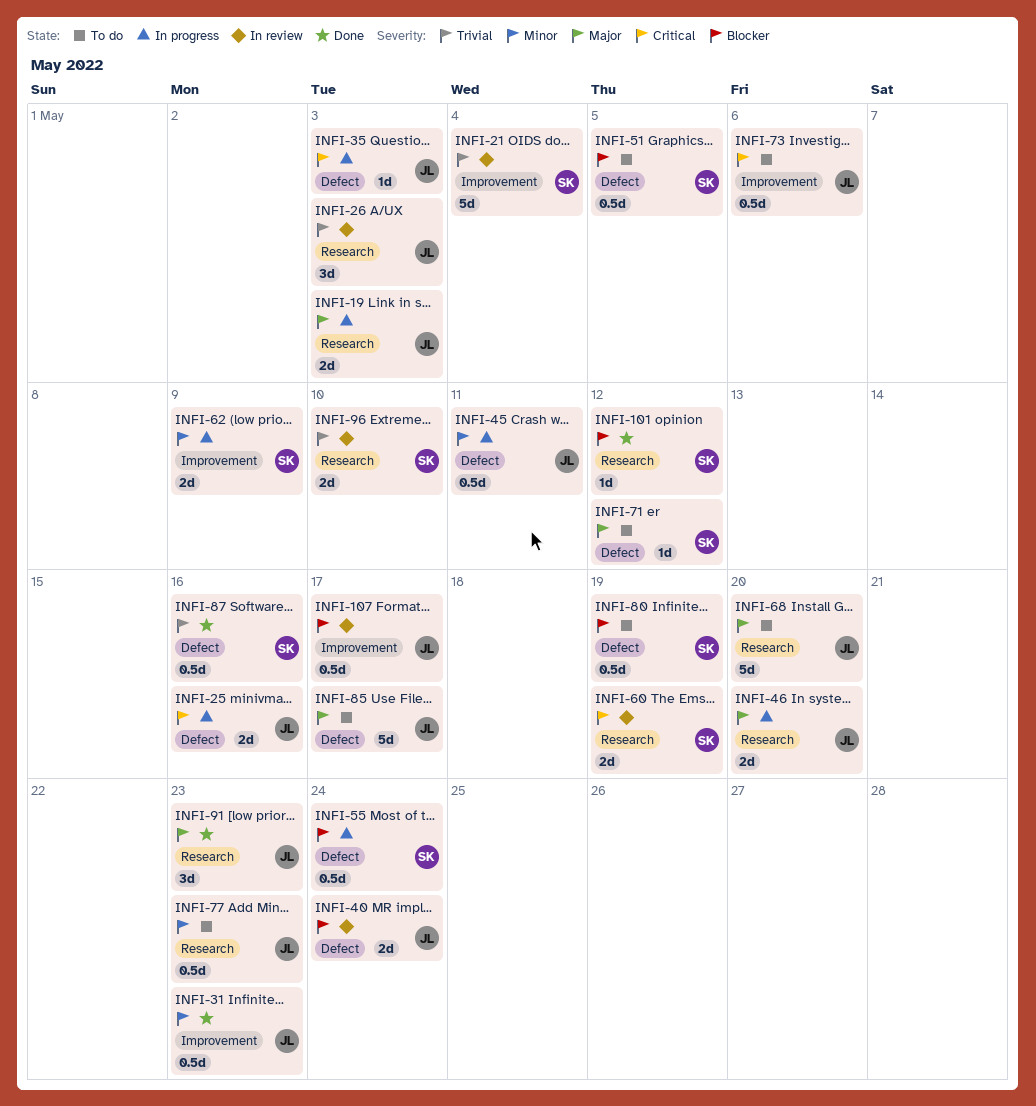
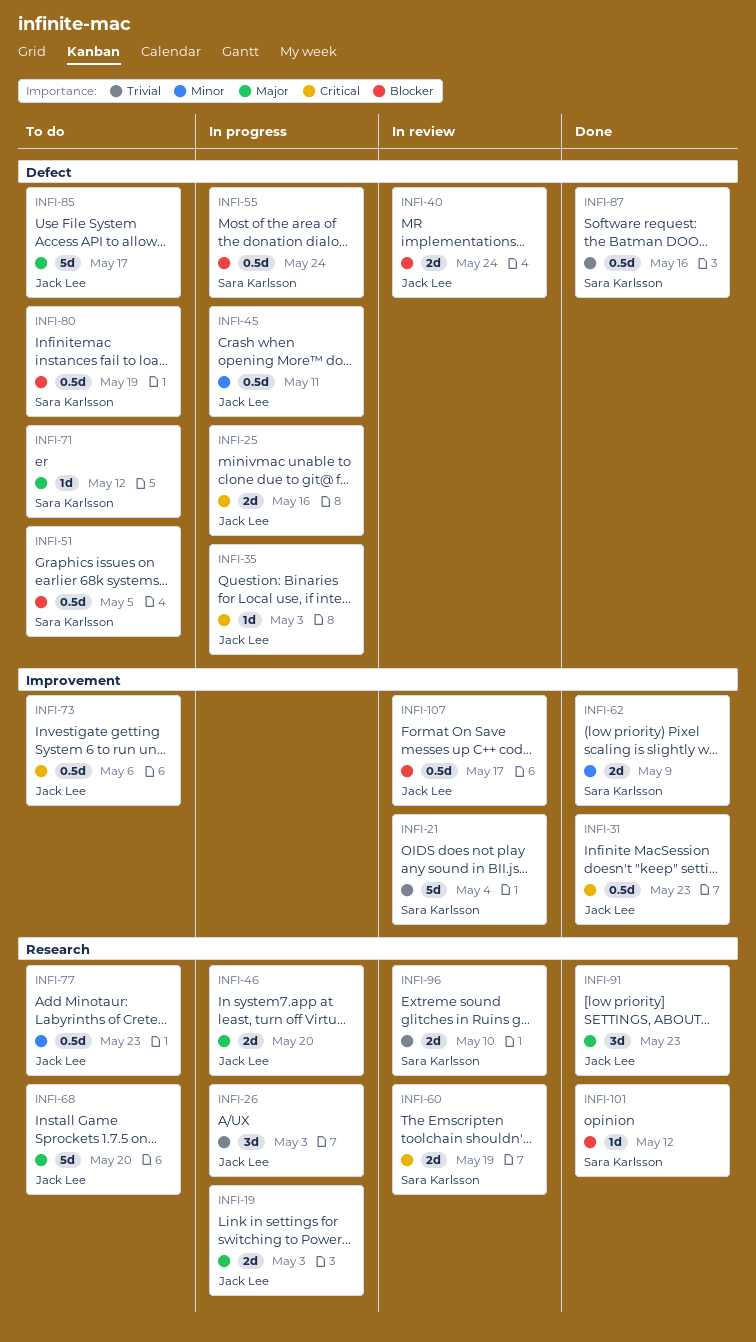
INFI-26, status: In review -> In progress
INFI-31, priority: Minor -> Critical
INFI-62, status: In progress -> Done

